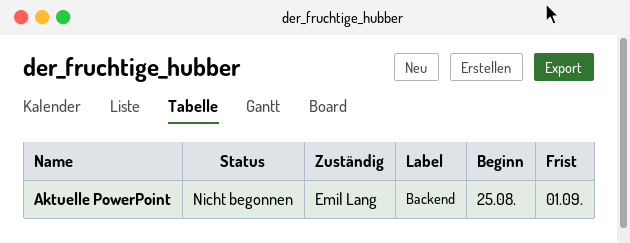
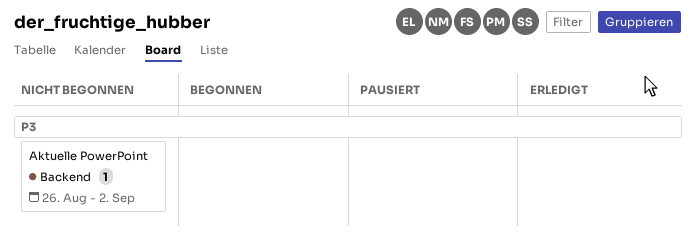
Aktuelle PowerPoint, start: Aug 25 -> Aug 26
Aktuelle PowerPoint, due: Sep 1 -> Sep 2

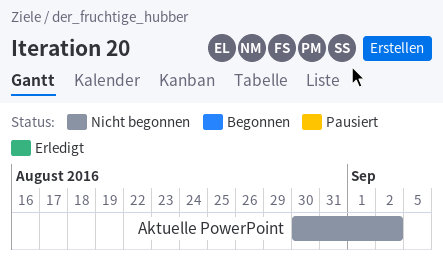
Aktuelle PowerPoint, start: Aug 26 -> Aug 30

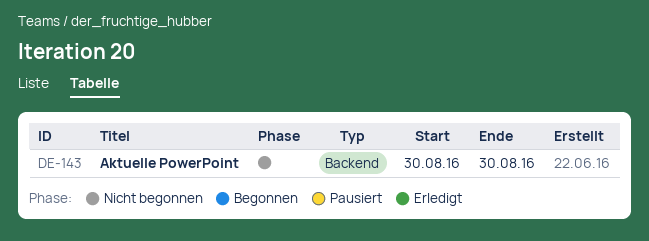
Aktuelle PowerPoint, due: Sep 2 -> Aug 30

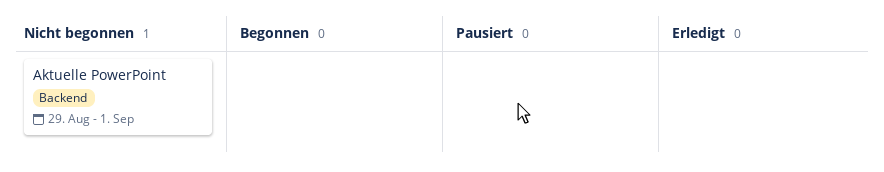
Aktuelle PowerPoint, start: Aug 30 -> Aug 29
Aktuelle PowerPoint, due: Aug 30 -> Sep 1

